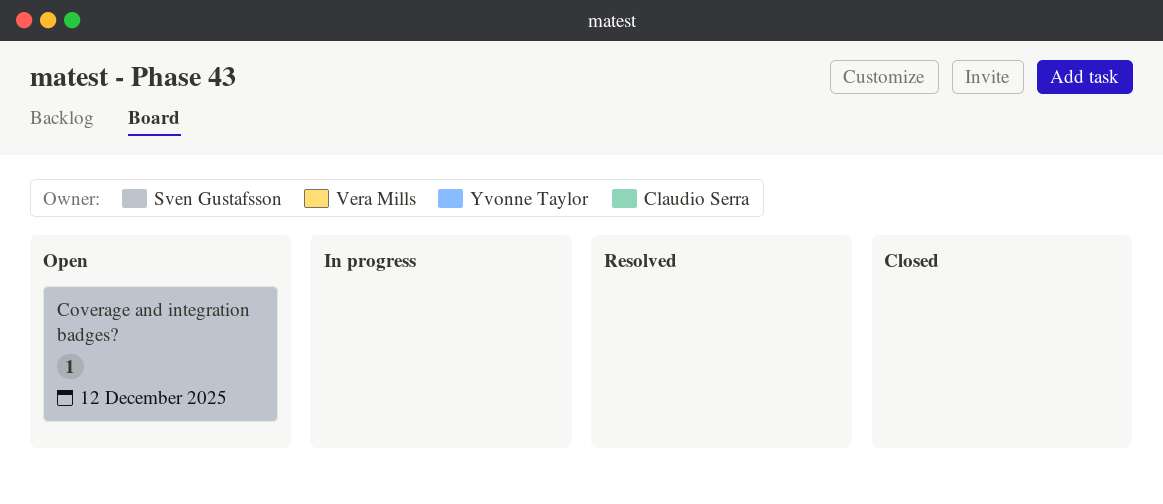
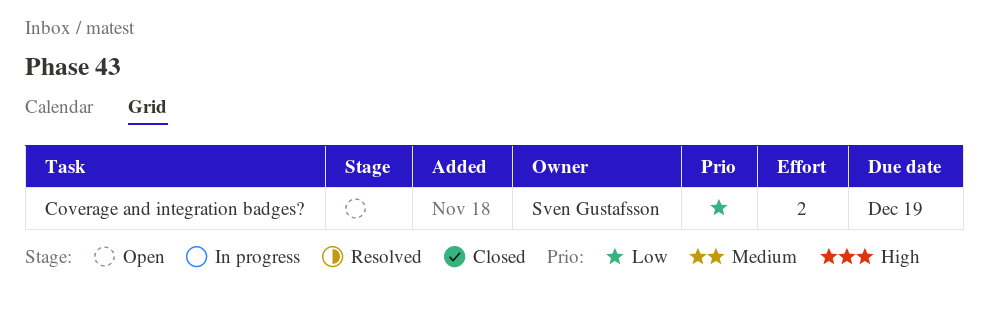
Coverage and integration badges?, estimate: 1 -> 2
Coverage and integration badges?, due: Dec 12 -> Dec 19

